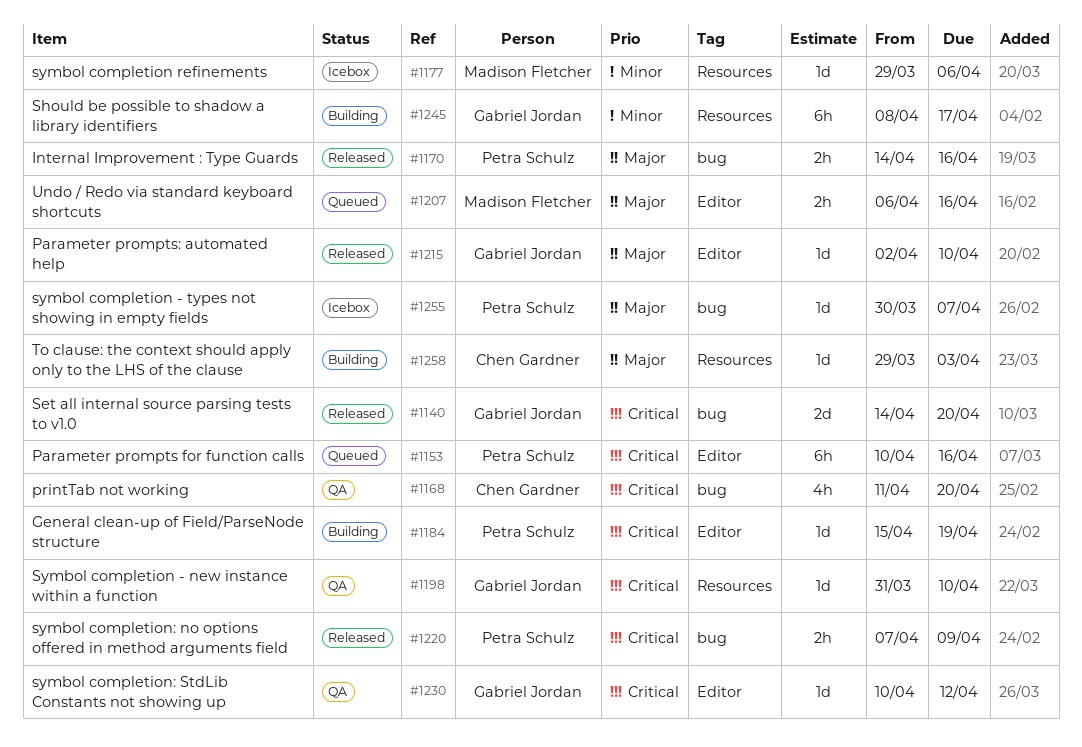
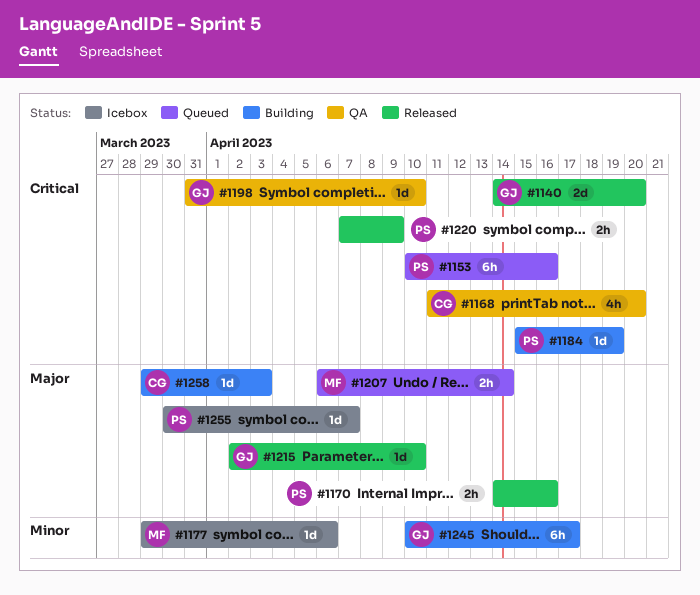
#1207, due: Apr 16 -> Apr 14
#1230: present -> none
#1245, start: Apr 8 -> Apr 10

